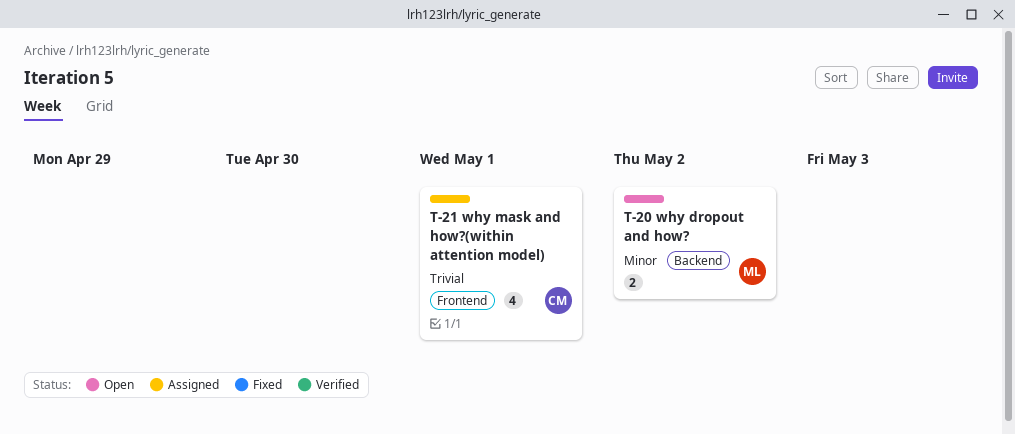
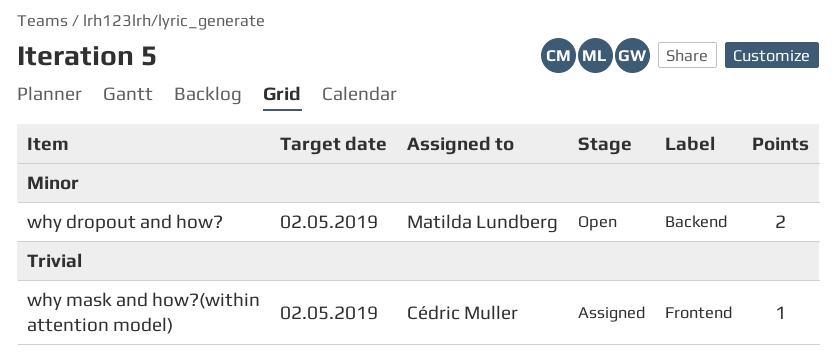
why mask and how?(within attention model), estimate: 4 -> 1
why mask and how?(within attention model), due: May 1 -> May 2

